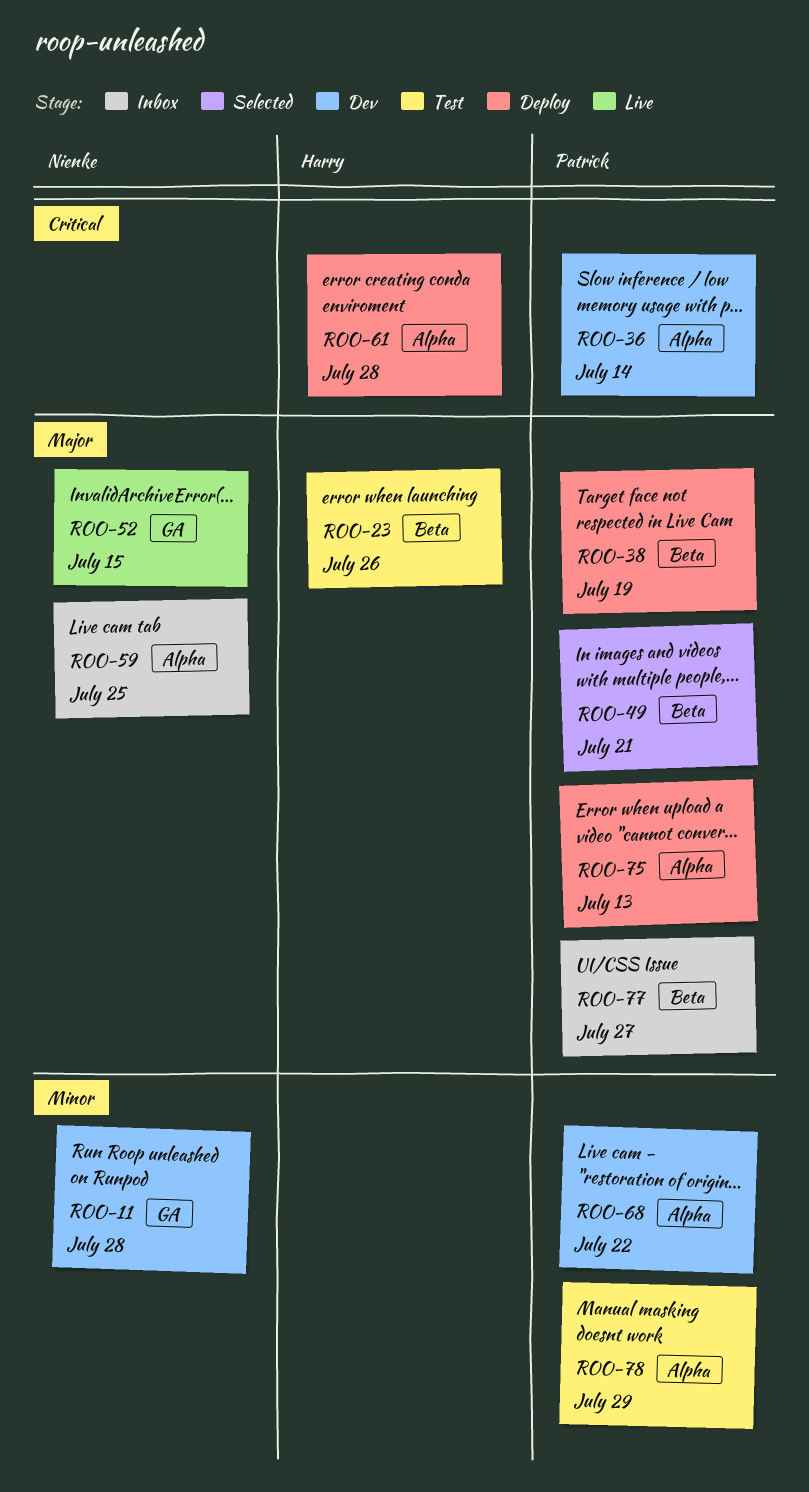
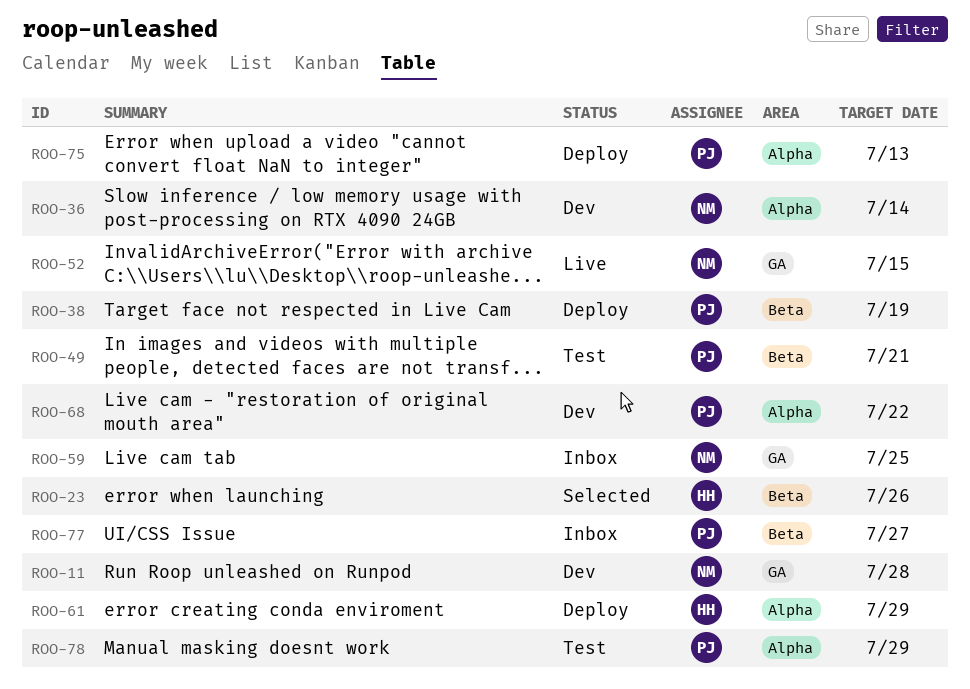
ROO-23, status: Test -> Selected
ROO-36, owner: Patrick -> Nienke
ROO-49, status: Selected -> Test
ROO-59, label: Alpha -> GA
ROO-61, due: Jul 28 -> Jul 29

